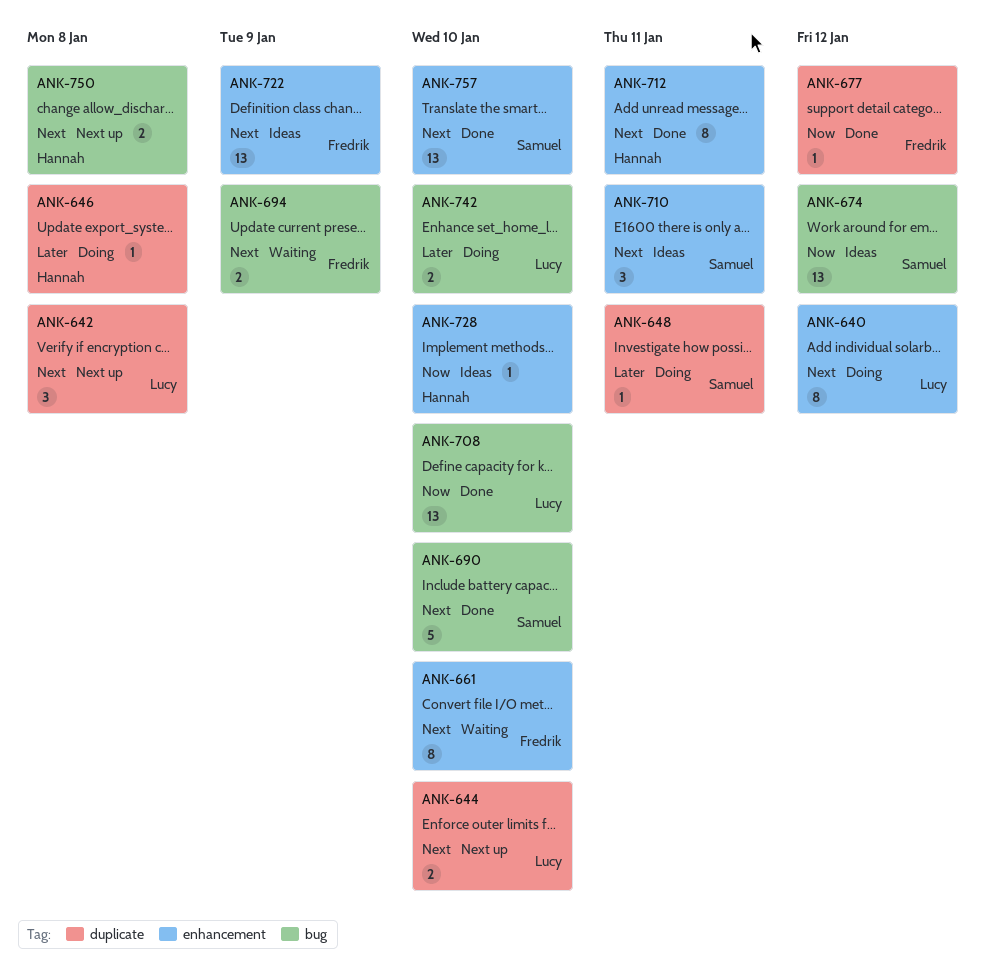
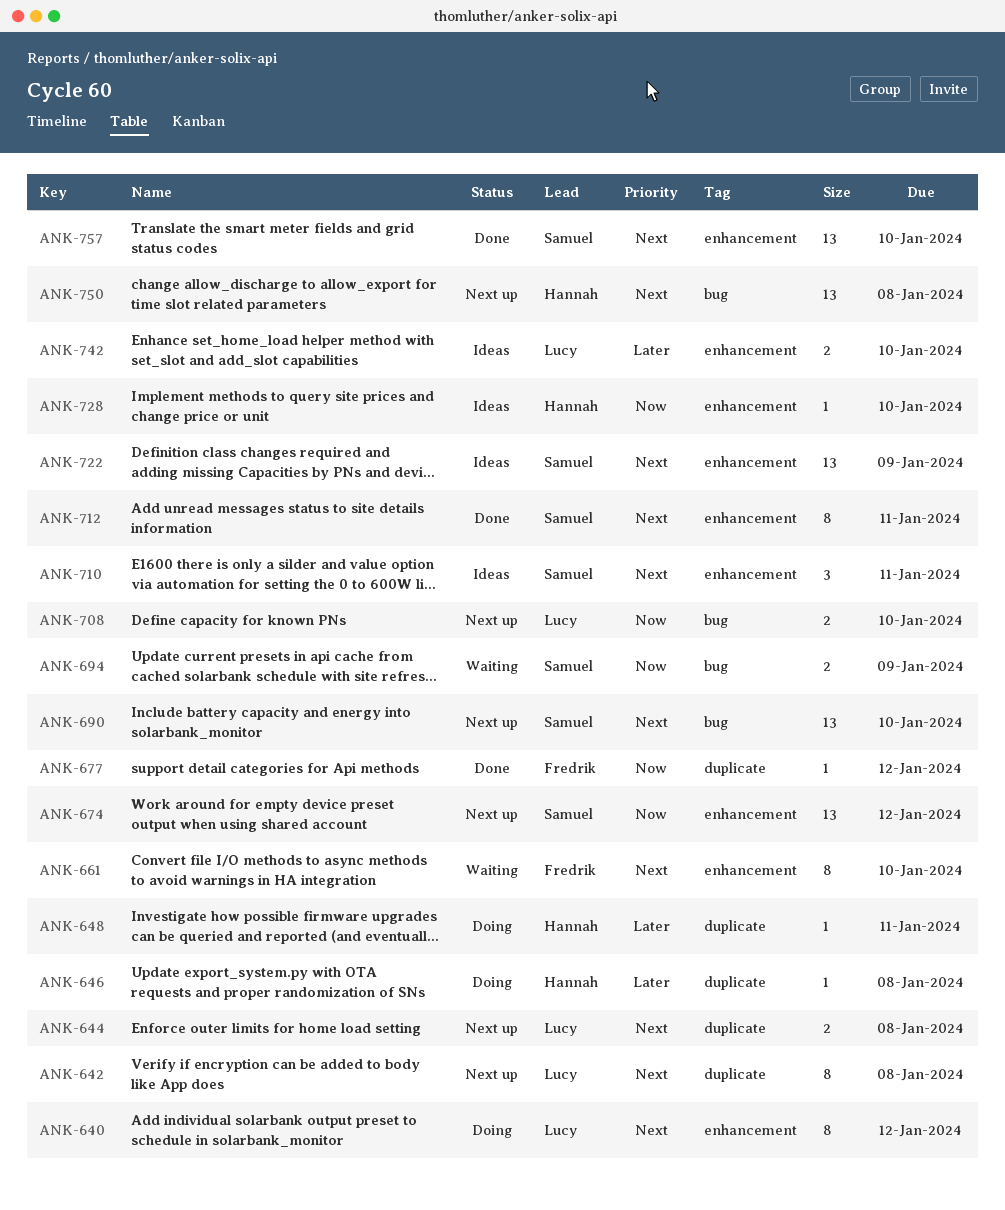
ANK-642, estimate: 3 -> 8
ANK-644, due: Jan 10 -> Jan 8
ANK-648, owner: Samuel -> Hannah
ANK-674, status: Ideas -> Next up
ANK-674, label: bug -> enhancement
ANK-690, status: Done -> Next up
ANK-690, estimate: 5 -> 13
ANK-694, owner: Fredrik -> Samuel
ANK-694, priority: Next -> Now
ANK-708, status: Done -> Next up
ANK-708, estimate: 13 -> 2
ANK-712, owner: Hannah -> Samuel
ANK-722, owner: Fredrik -> Samuel
ANK-742, status: Doing -> Ideas
ANK-742, label: bug -> enhancement
ANK-750, estimate: 2 -> 13

